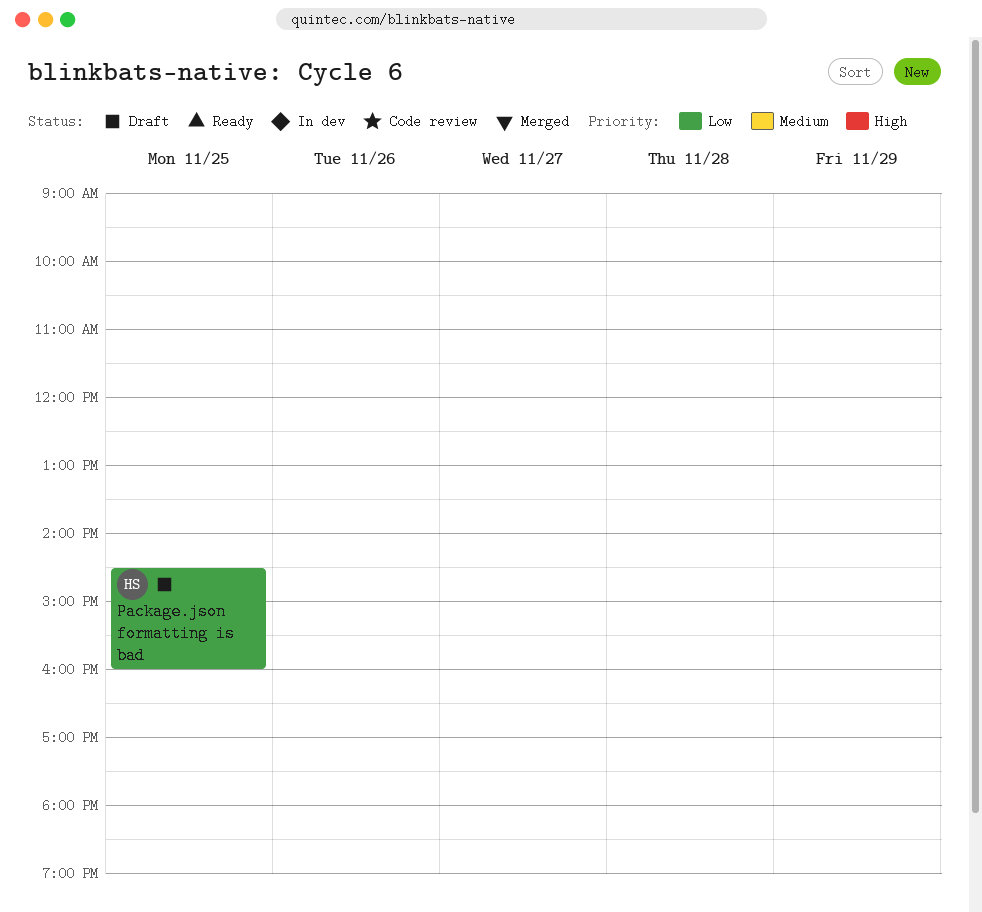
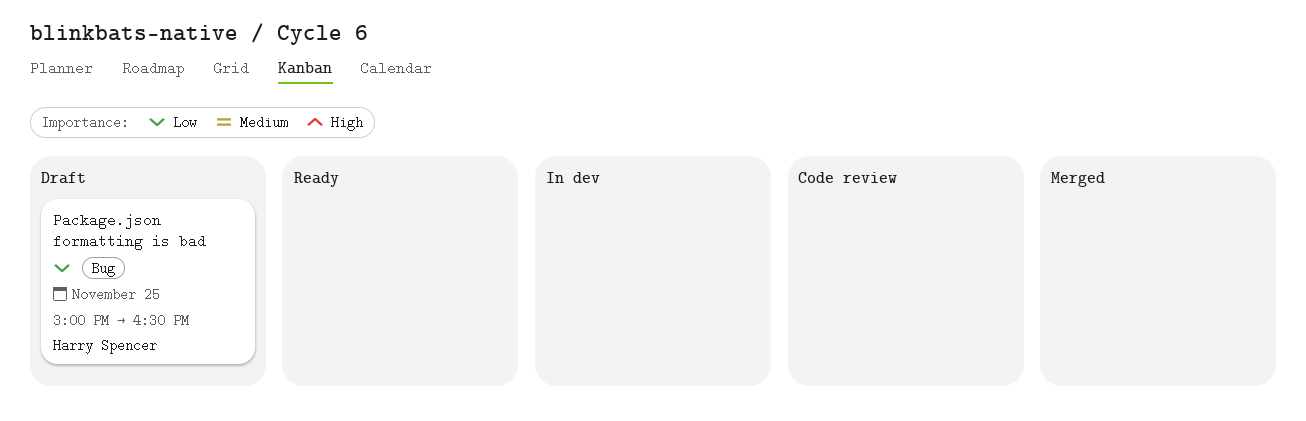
Package.json formatting is bad, begins: 14:30 -> 15:00
Package.json formatting is bad, ends: 16:00 -> 16:30

